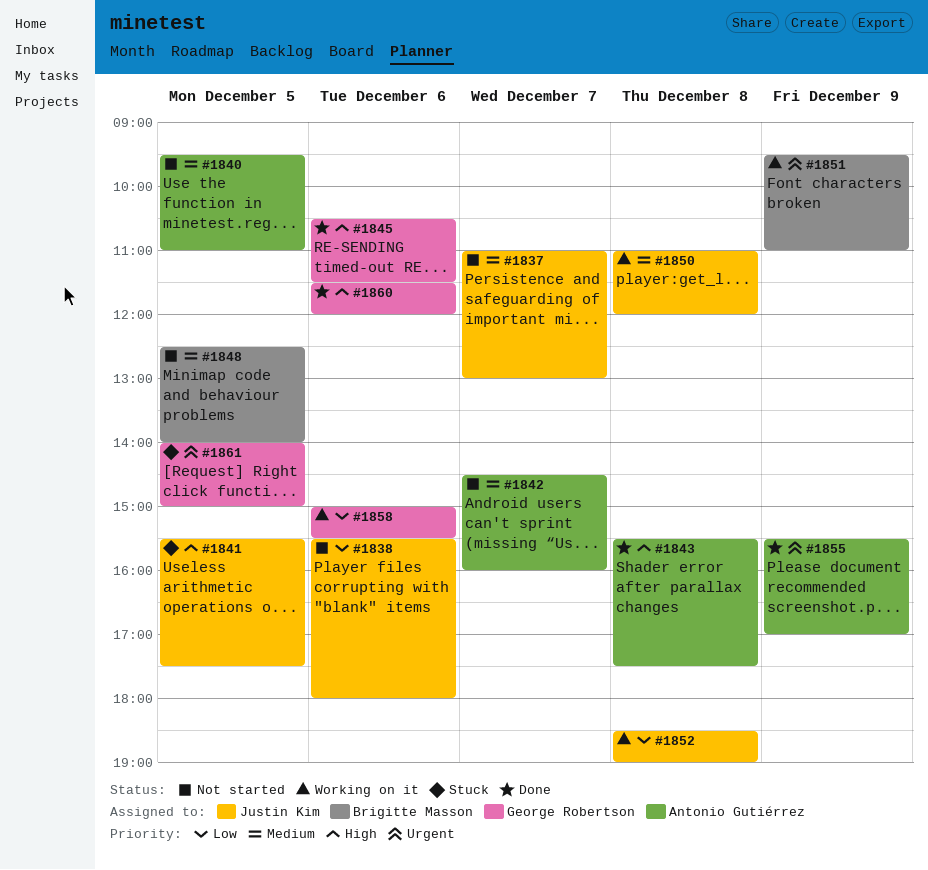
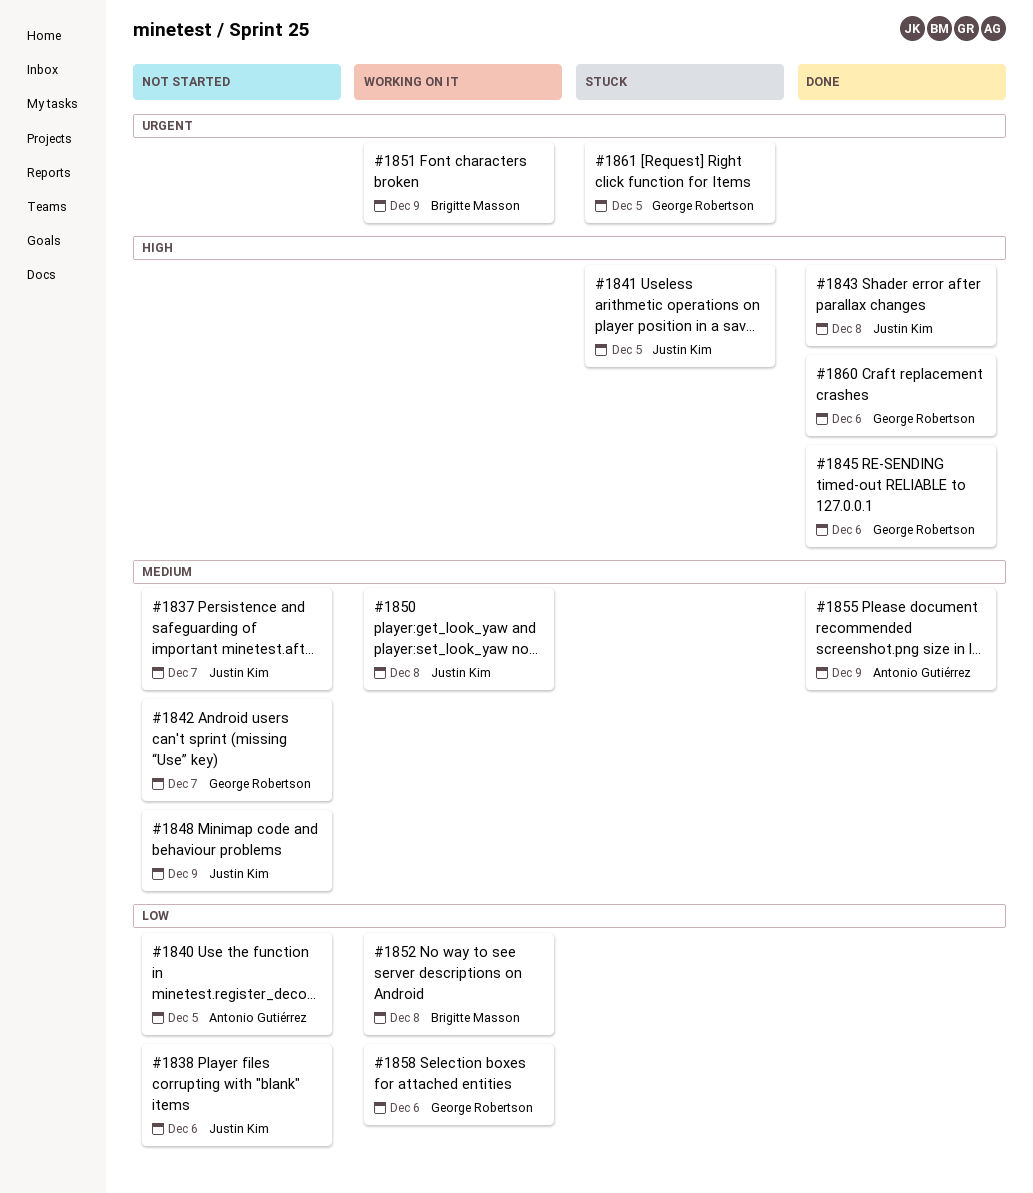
#1840, priority: Medium -> Low
#1842, owner: Antonio Gutiérrez -> George Robertson
#1843, owner: Antonio Gutiérrez -> Justin Kim
#1848, owner: Brigitte Masson -> Justin Kim
#1848, day: Dec 5 -> Dec 9
#1852, owner: Justin Kim -> Brigitte Masson
#1855, priority: Urgent -> Medium

